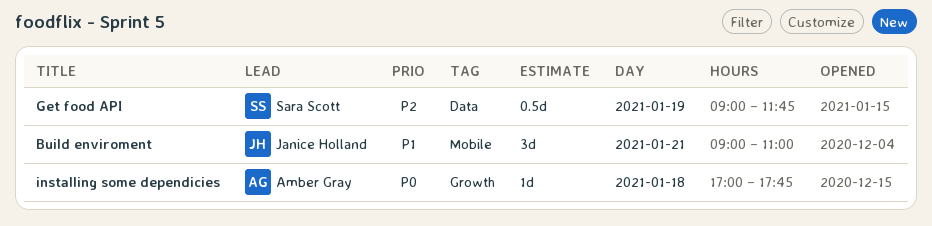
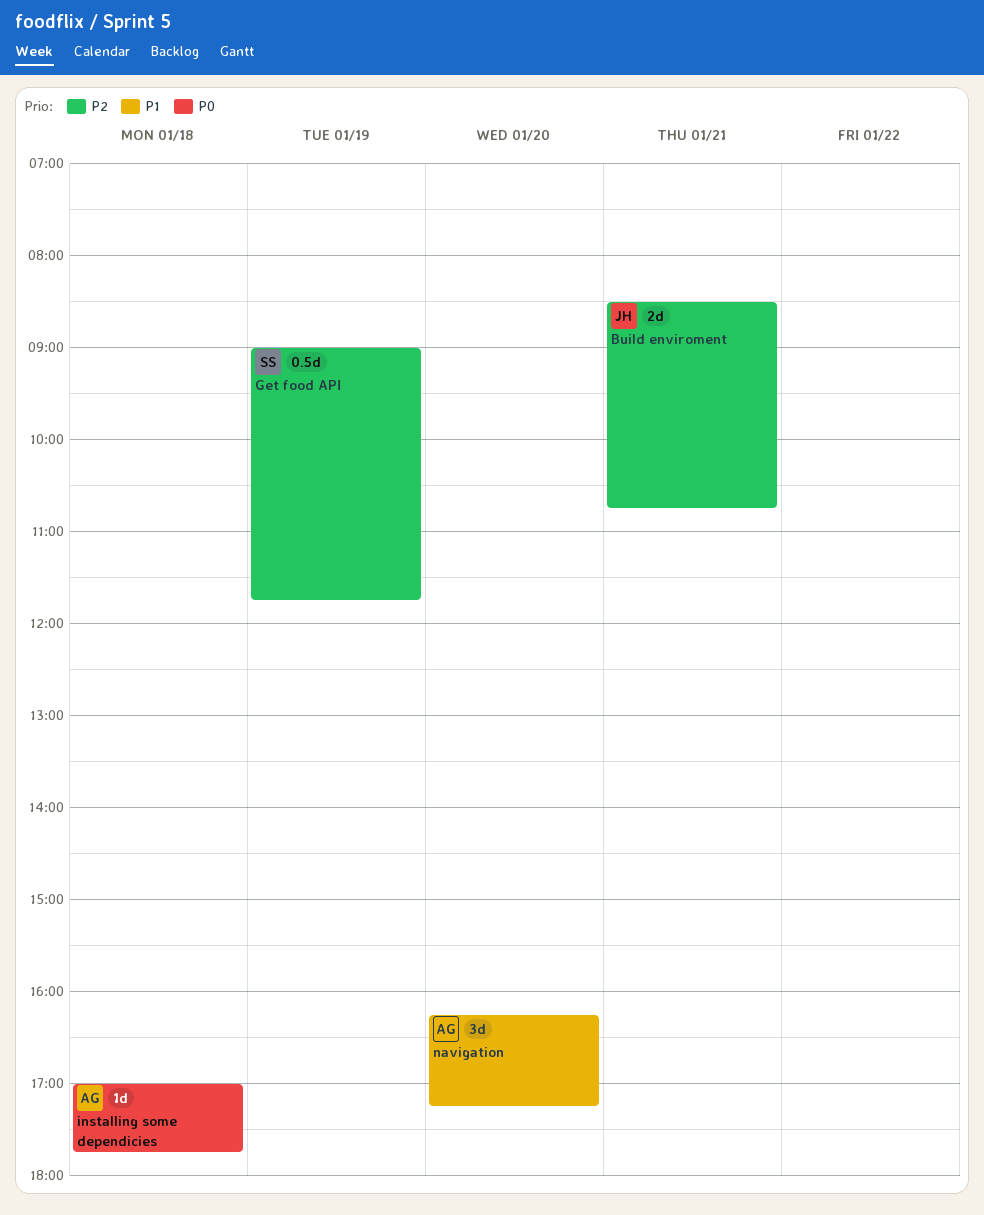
Build enviroment, priority: P1 -> P2
Build enviroment, estimate: 3d -> 2d
Build enviroment, begins: 09:00 -> 08:30
Build enviroment, ends: 11:00 -> 10:45
navigation: none -> present

